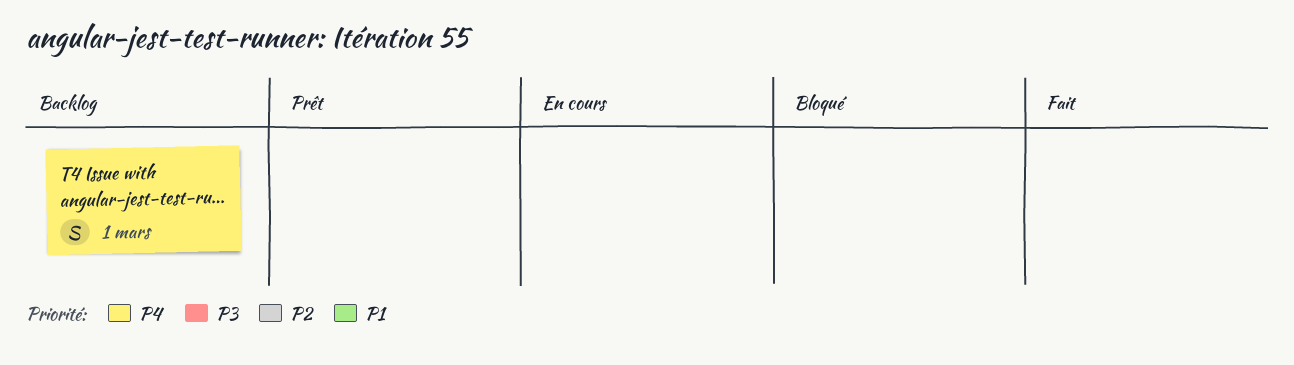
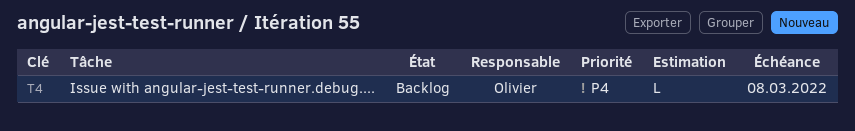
T4, estimate: S -> L
T4, due: Mar 1 -> Mar 8

